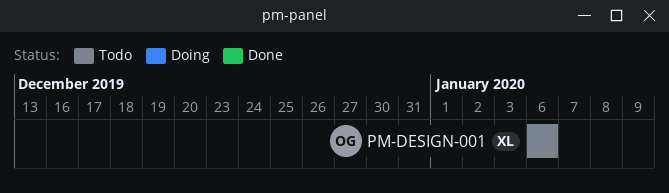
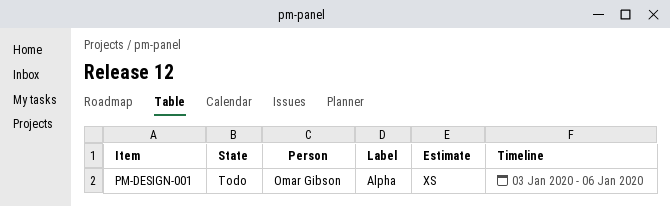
PM-DESIGN-001, estimate: XL -> XS
PM-DESIGN-001, start: Jan 6 -> Jan 3

